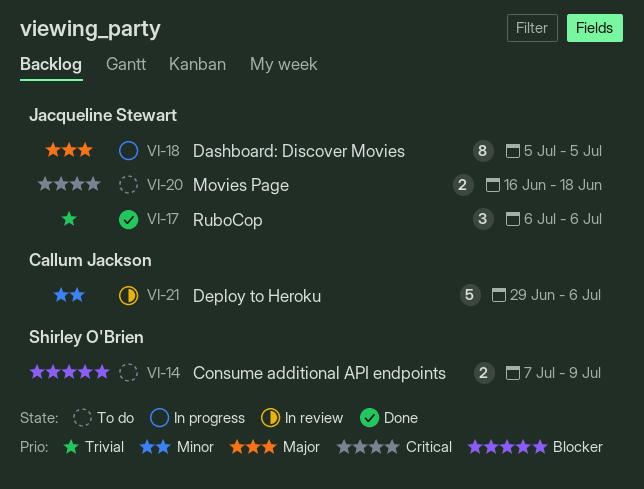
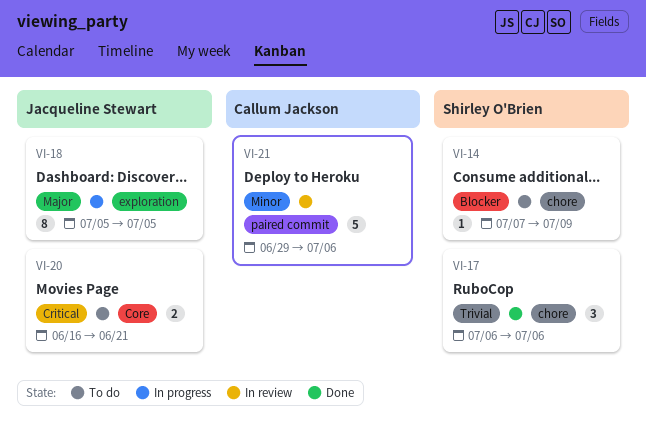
VI-14, estimate: 2 -> 1
VI-17, owner: Jacqueline Stewart -> Shirley O'Brien
VI-20, due: Jun 18 -> Jun 21

